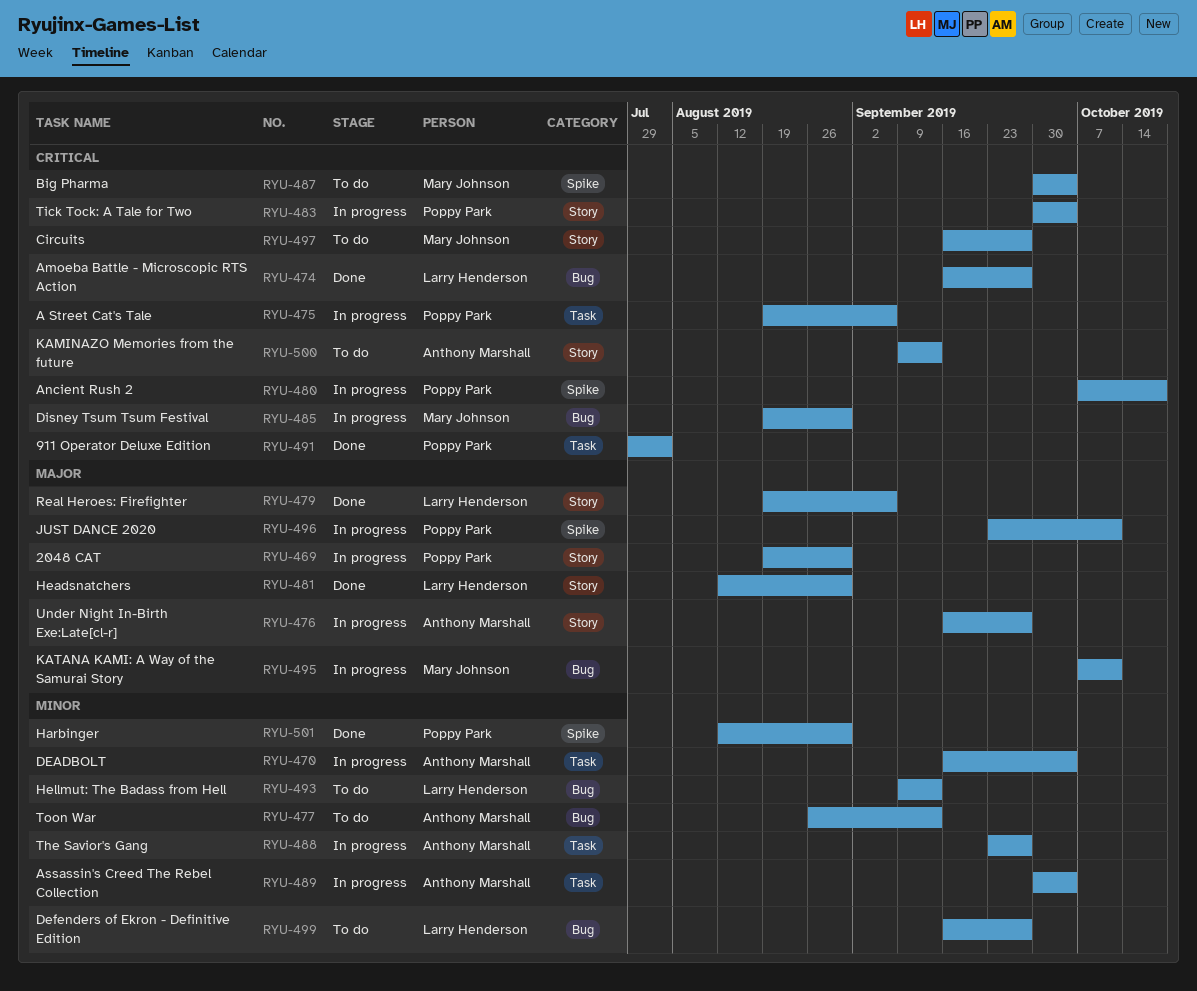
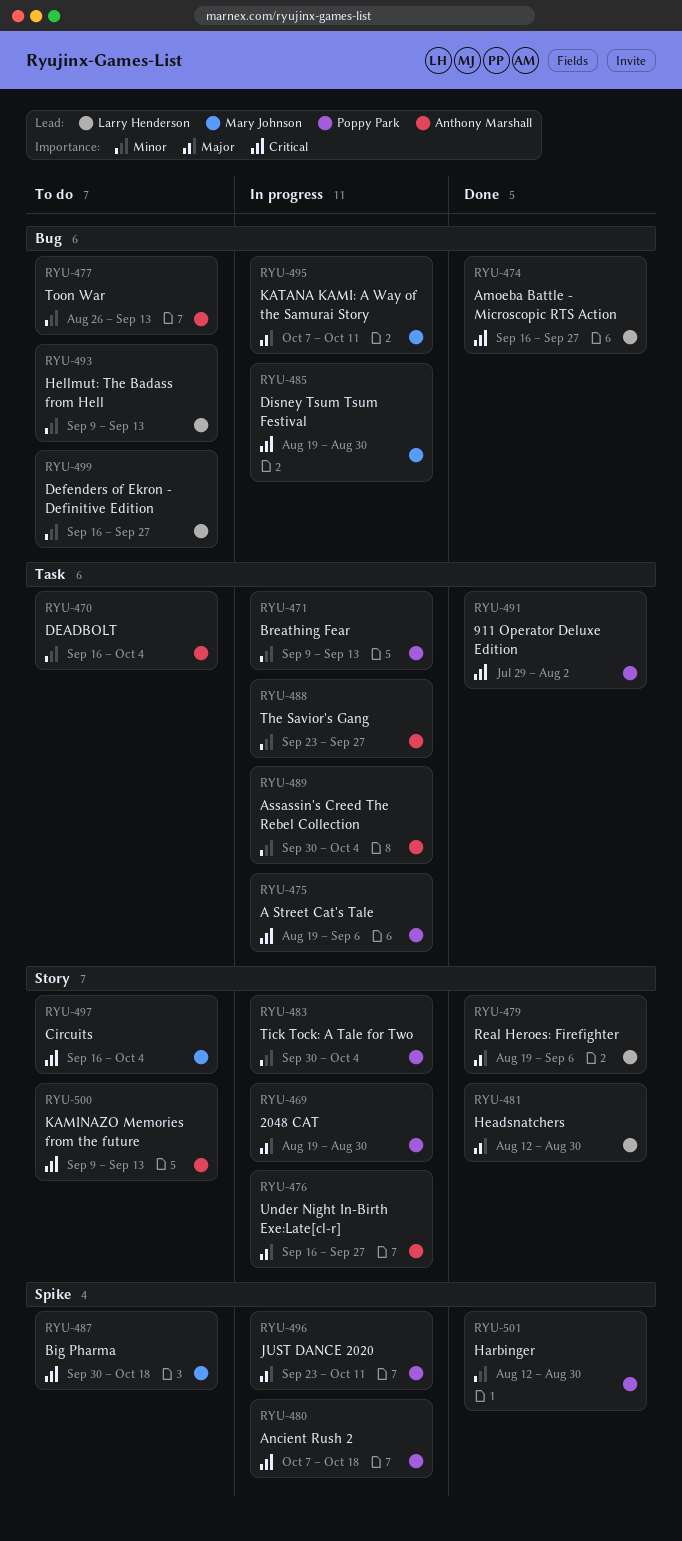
RYU-470, status: In progress -> To do
RYU-471: none -> present
RYU-483, priority: Critical -> Minor
RYU-487, due: Oct 4 -> Oct 18
RYU-497, due: Sep 27 -> Oct 4

